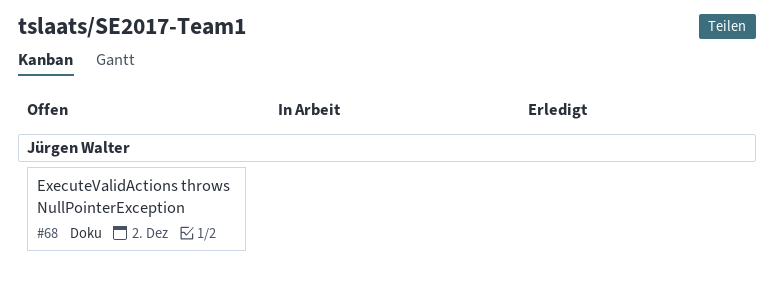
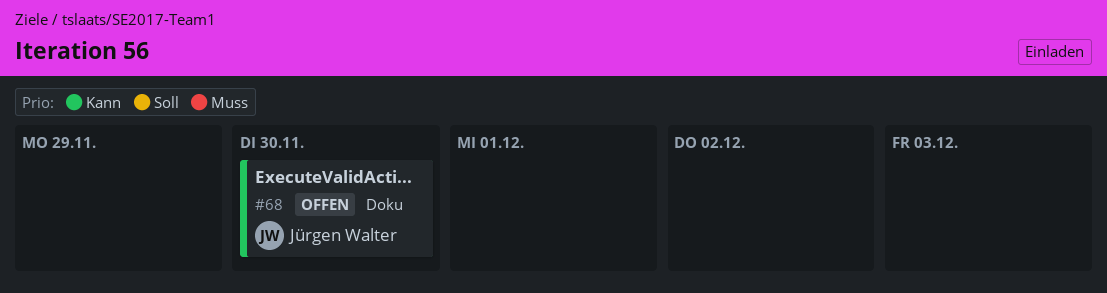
#68, due: Dec 2 -> Nov 30

